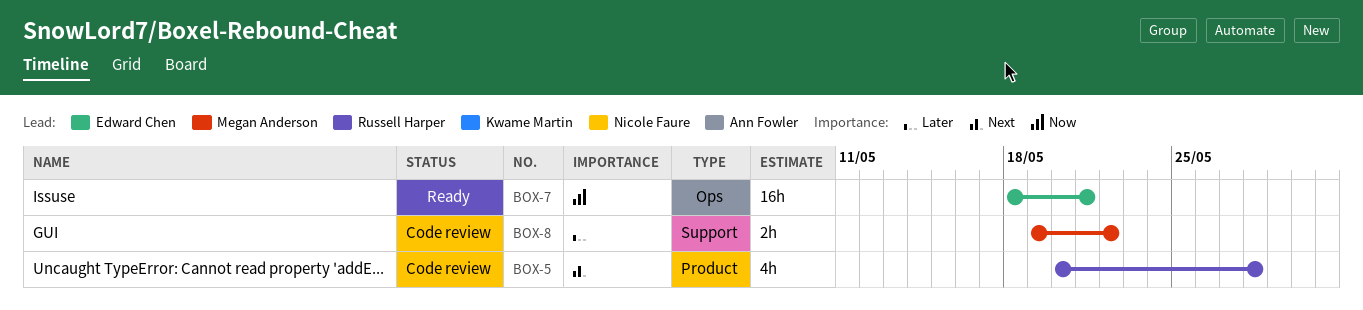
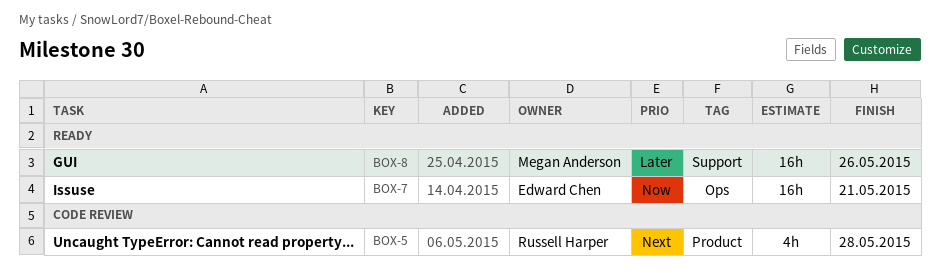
BOX-8, status: Code review -> Ready
BOX-8, estimate: 2h -> 16h
BOX-8, due: May 22 -> May 26

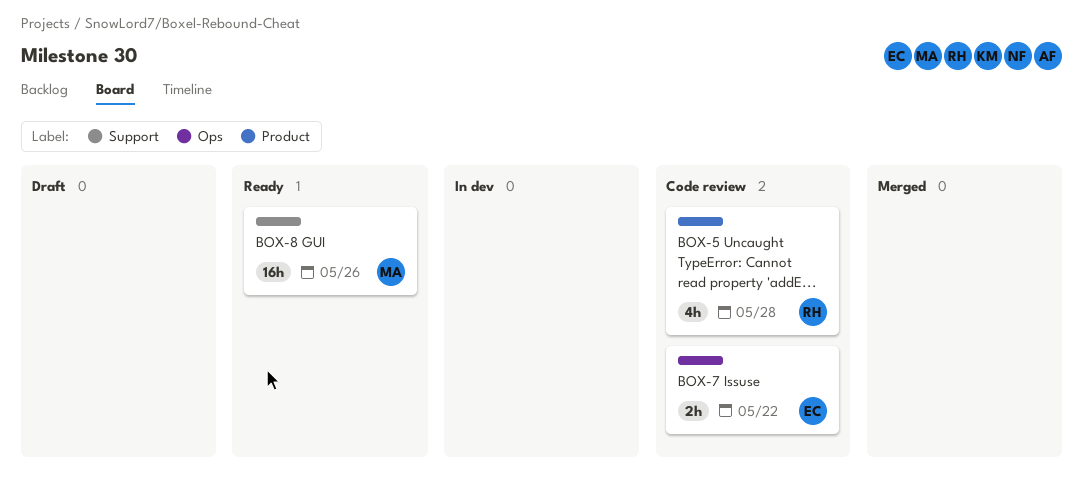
BOX-7, status: Ready -> Code review
BOX-7, estimate: 16h -> 2h
BOX-7, due: May 21 -> May 22

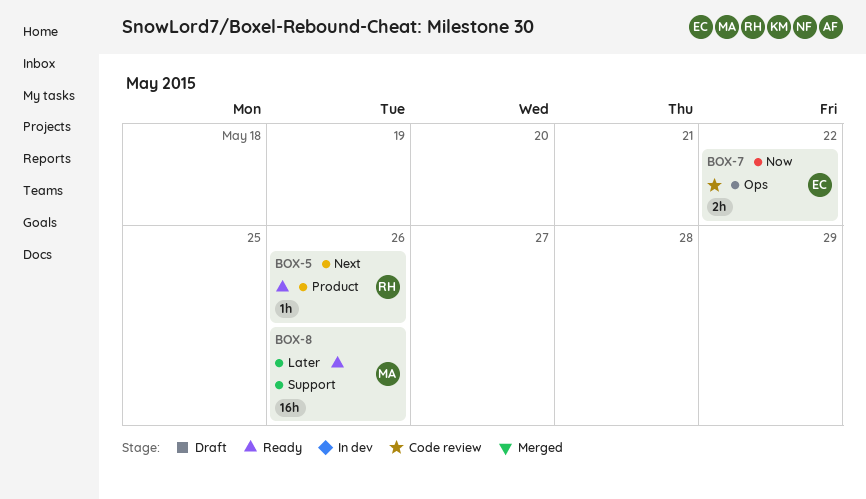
BOX-5, status: Code review -> Ready
BOX-5, estimate: 4h -> 1h
BOX-5, due: May 28 -> May 26

